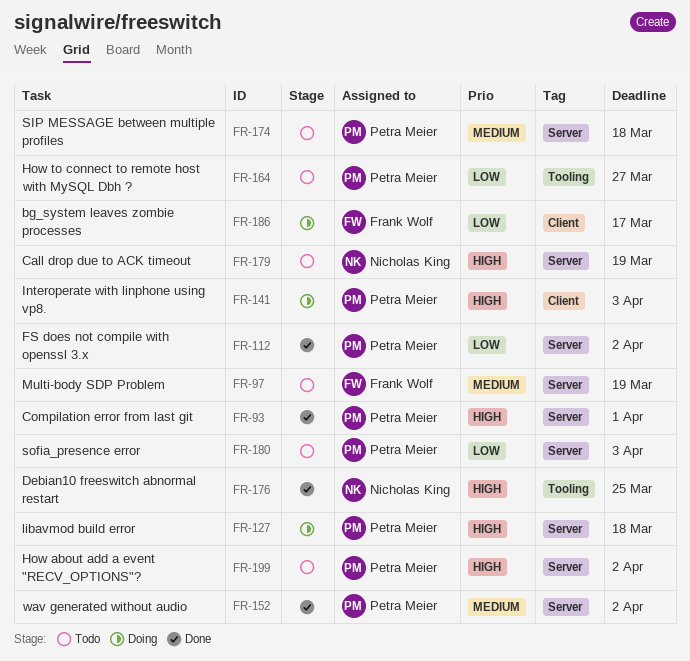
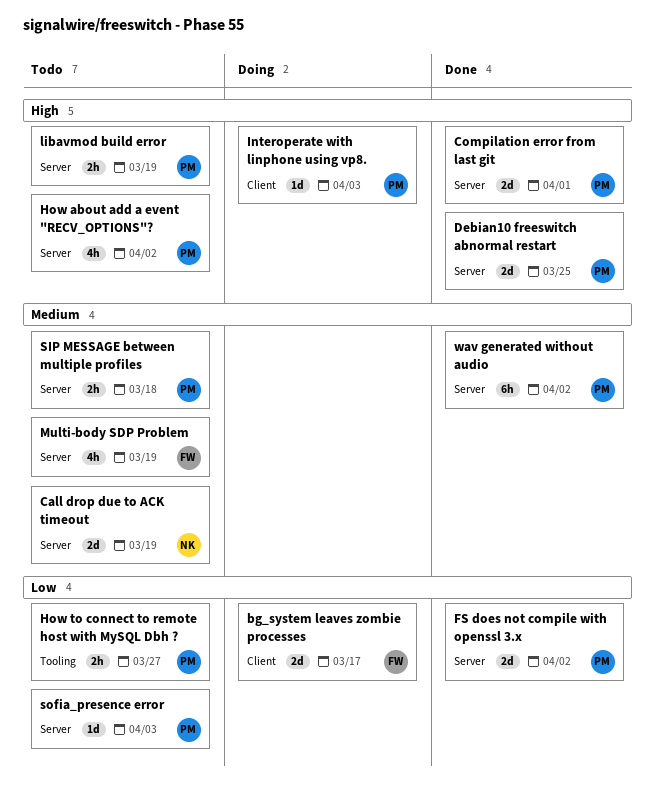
Call drop due to ACK timeout, priority: High -> Medium
Debian10 freeswitch abnormal restart, owner: Nicholas King -> Petra Meier
Debian10 freeswitch abnormal restart, label: Tooling -> Server
libavmod build error, status: Doing -> Todo
libavmod build error, due: Mar 18 -> Mar 19

